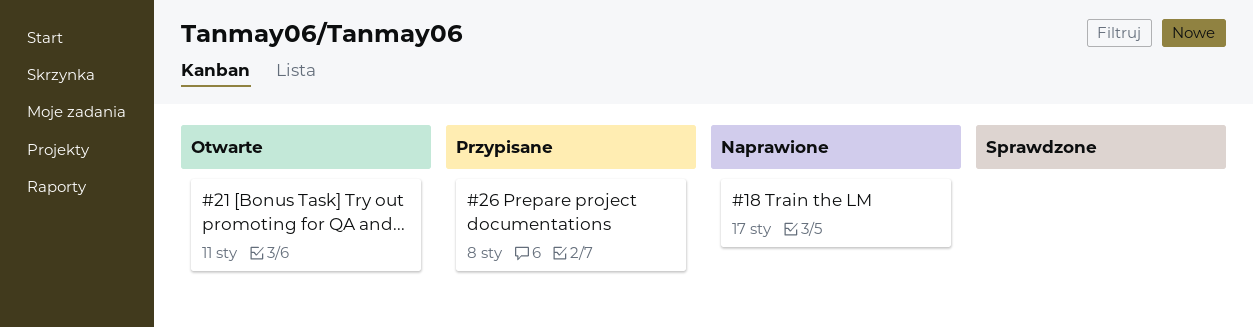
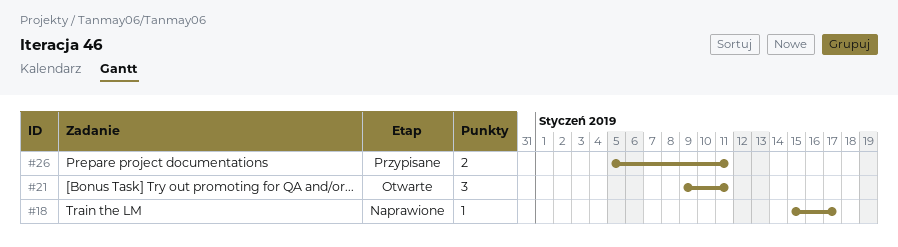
#26, due: Jan 8 -> Jan 11

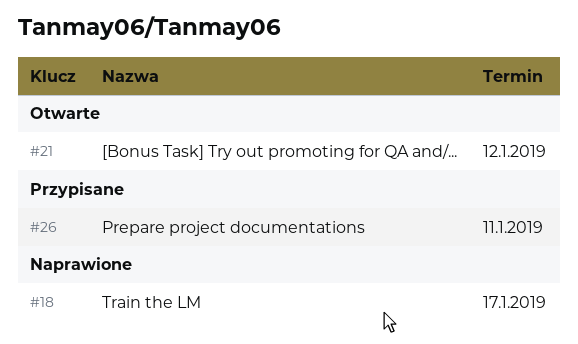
#21, due: Jan 11 -> Jan 12

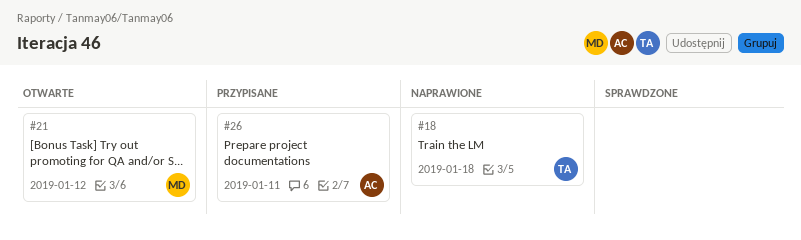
#18, due: Jan 17 -> Jan 18

